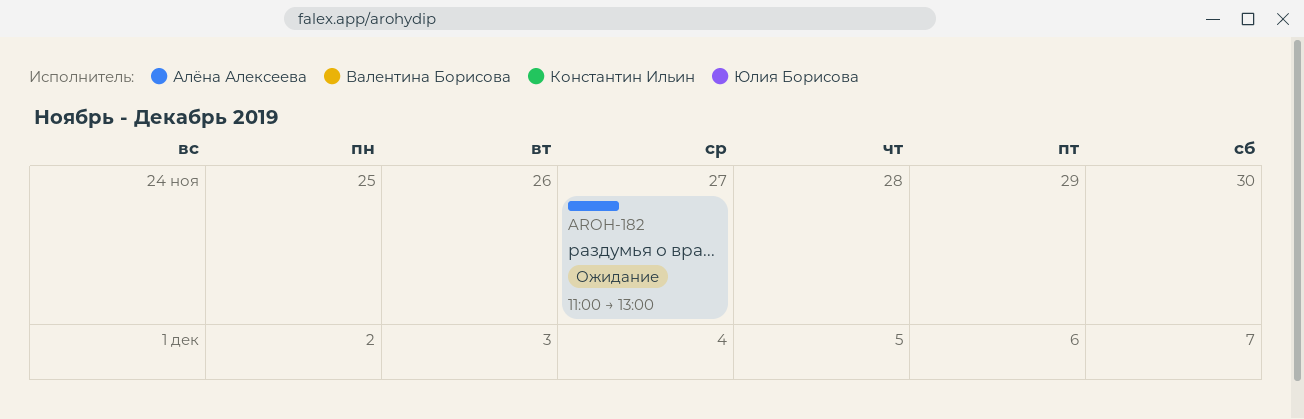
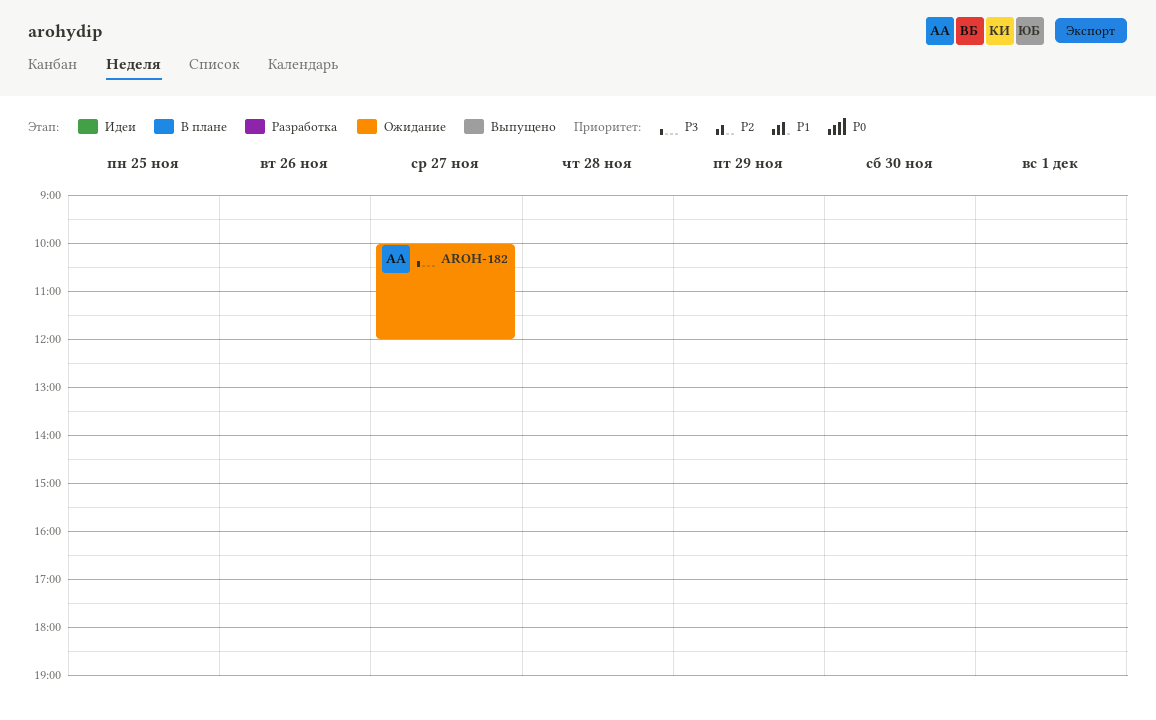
AROH-182, begins: 11:00 -> 10:00
AROH-182, ends: 13:00 -> 12:00

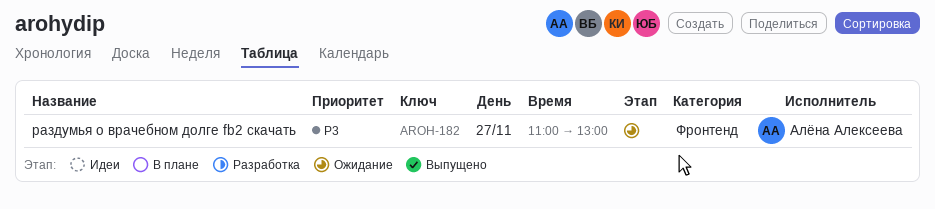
AROH-182, begins: 10:00 -> 11:00
AROH-182, ends: 12:00 -> 13:00

